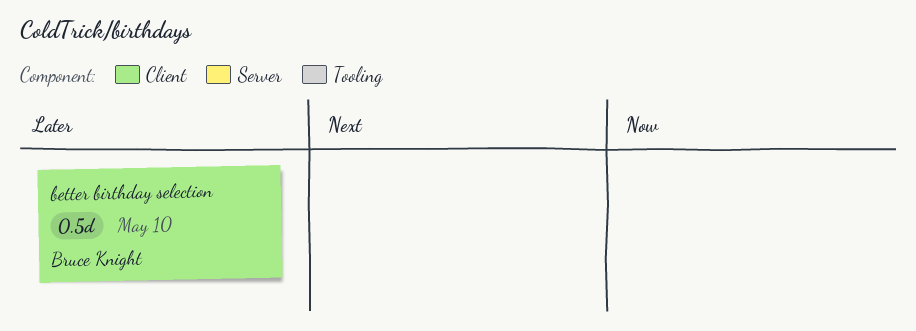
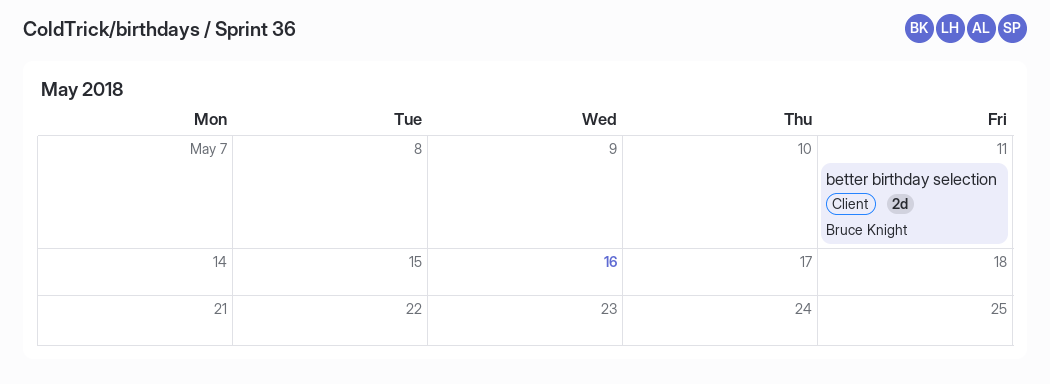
better birthday selection, estimate: 0.5d -> 2d
better birthday selection, due: May 10 -> May 11

